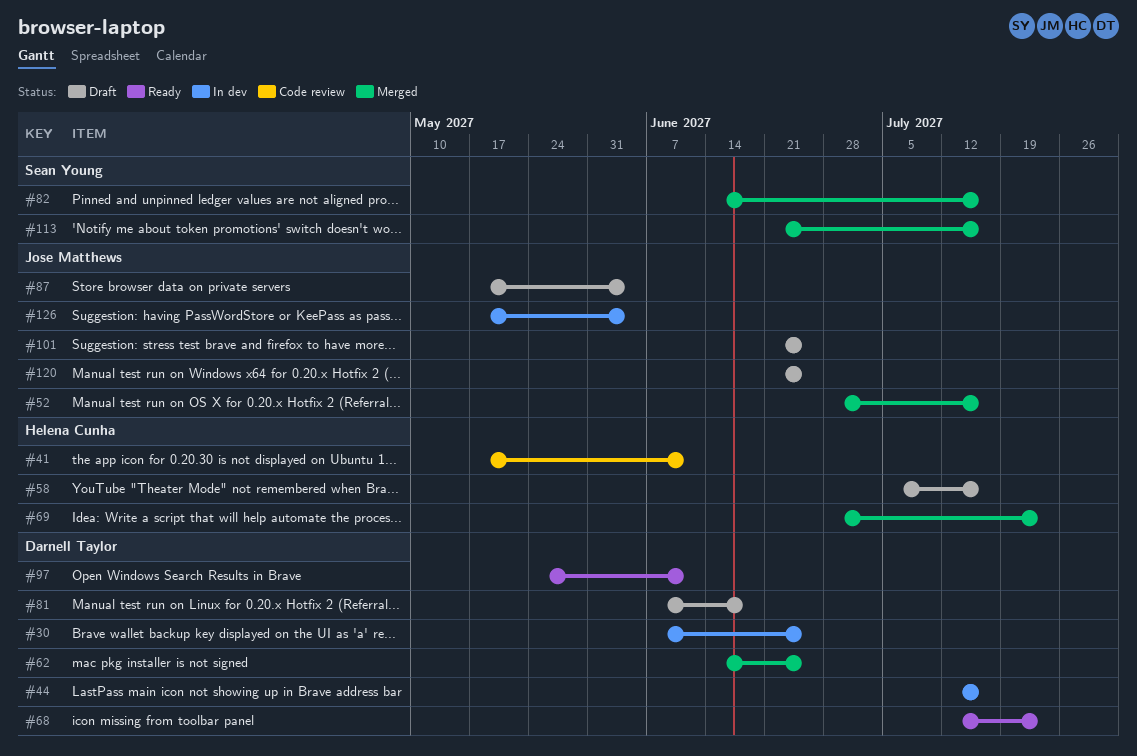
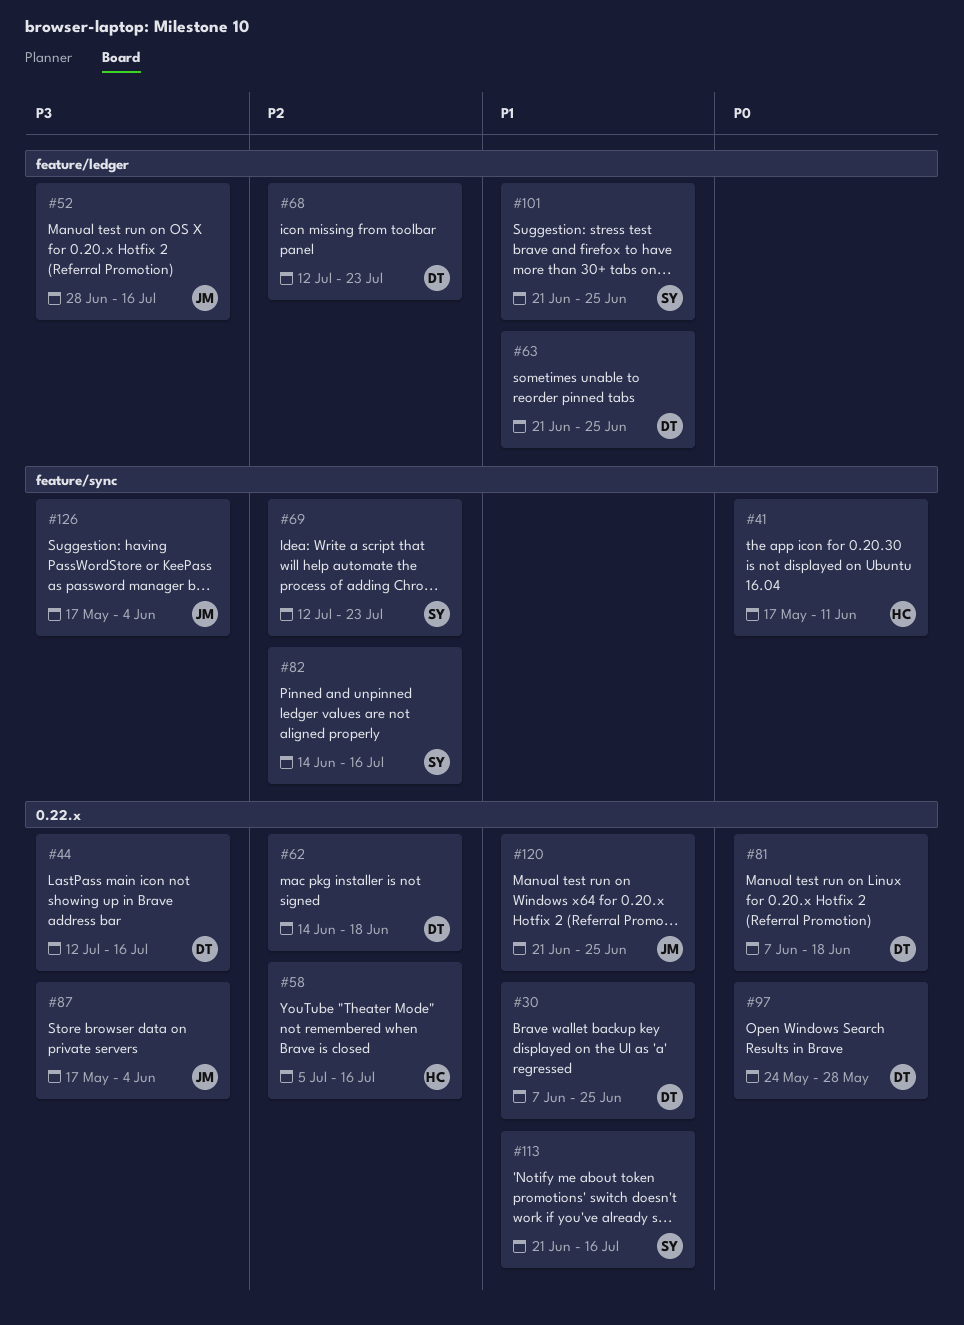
#62, due: Jun 25 -> Jun 18
#63: none -> present
#69, owner: Helena Cunha -> Sean Young
#69, start: Jun 28 -> Jul 12
#97, due: Jun 11 -> May 28
#101, owner: Jose Matthews -> Sean Young

